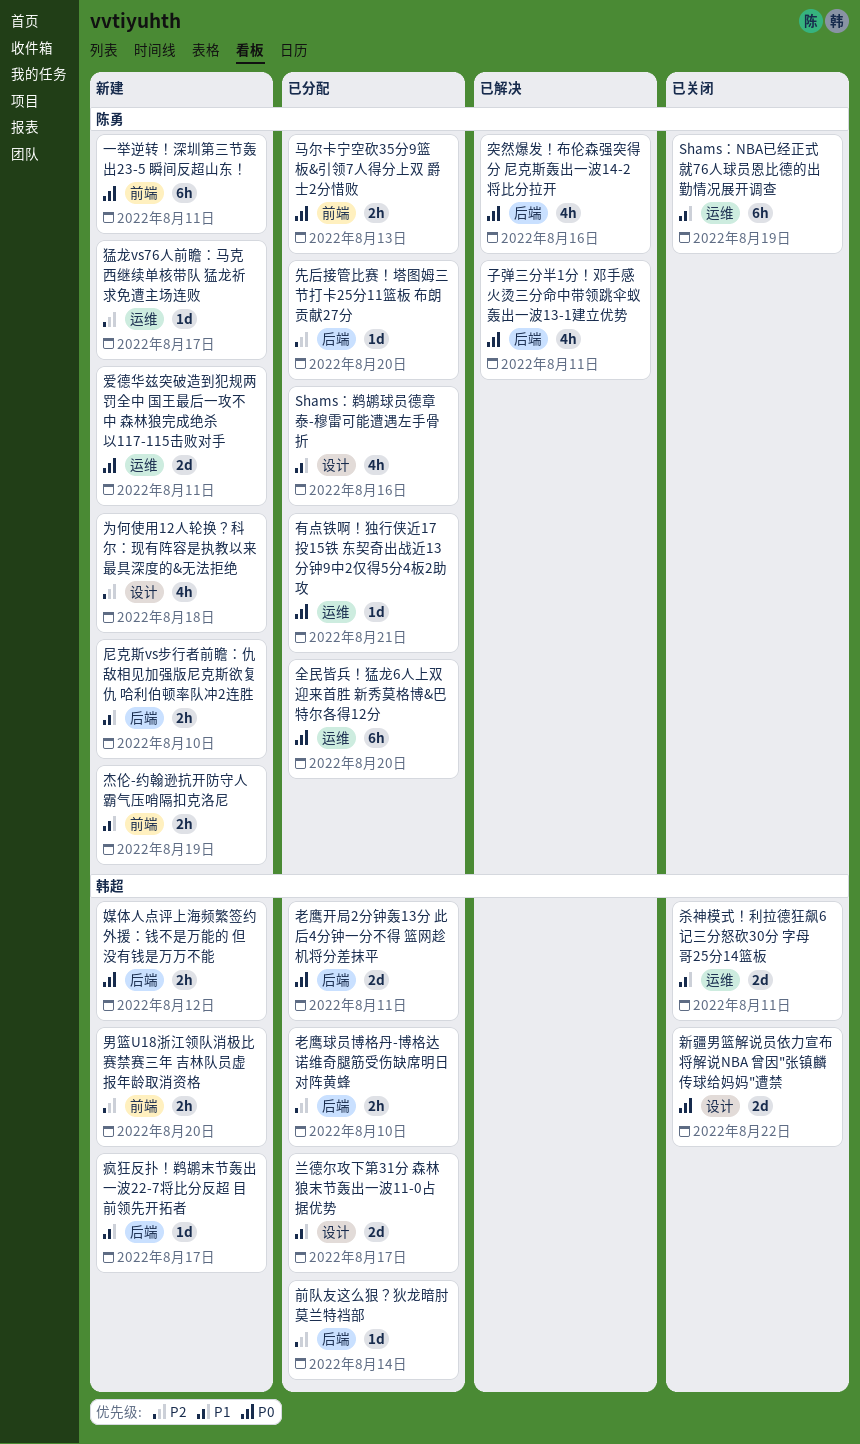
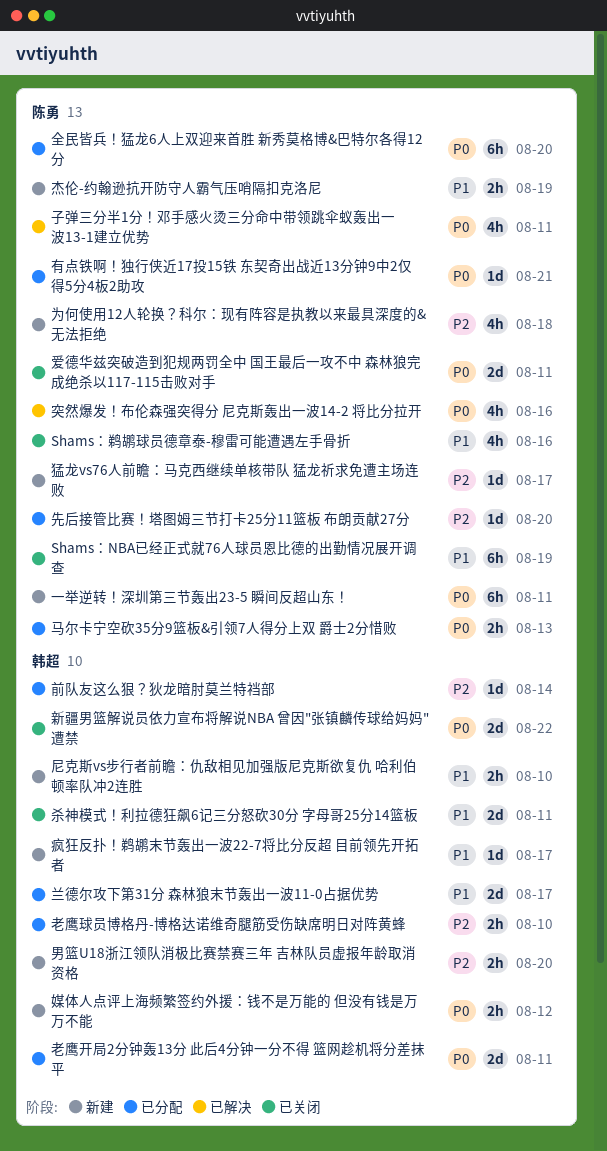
Shams：鹈鹕球员德章泰-穆雷可能遭遇左手骨折, status: 已分配 -> 已关闭
尼克斯vs步行者前瞻：仇敌相见加强版尼克斯欲复仇 哈利伯顿率队冲2连胜, owner: 陈勇 -> 韩超
爱德华兹突破造到犯规两罚全中 国王最后一攻不中 森林狼完成绝杀以117-115击败对手, status: 新建 -> 已关闭

